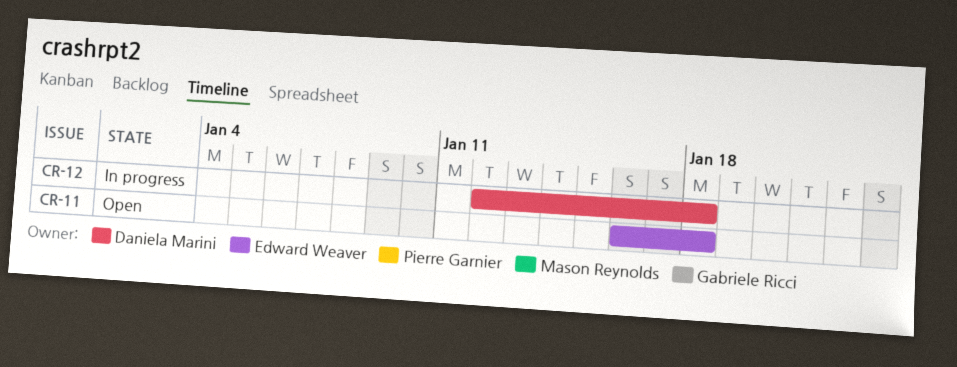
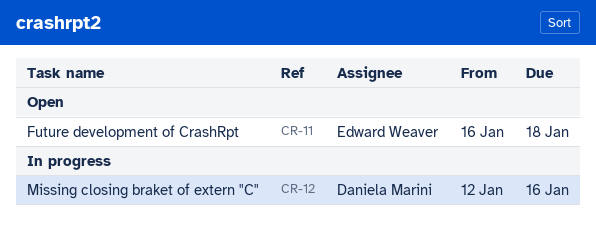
CR-12, due: Jan 18 -> Jan 16

